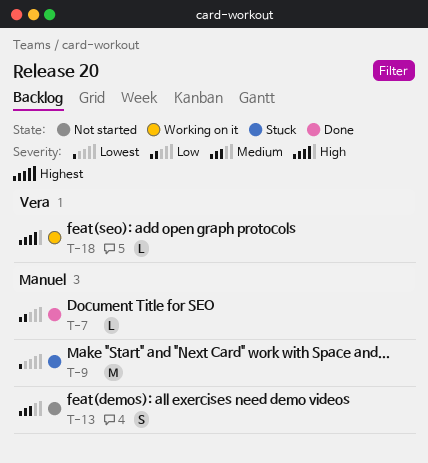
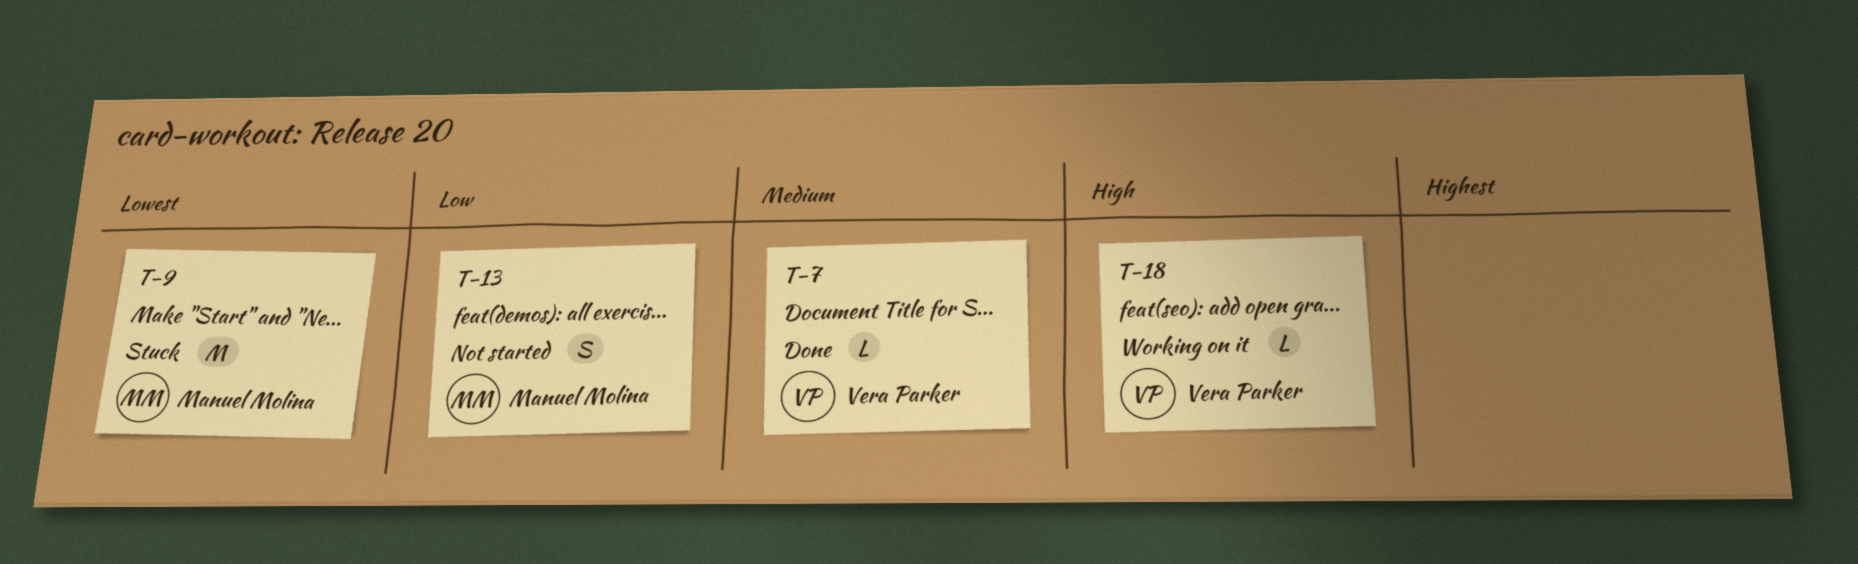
T-7, owner: Manuel Molina -> Vera Parker
T-7, priority: Low -> Medium
T-13, priority: Medium -> Low

